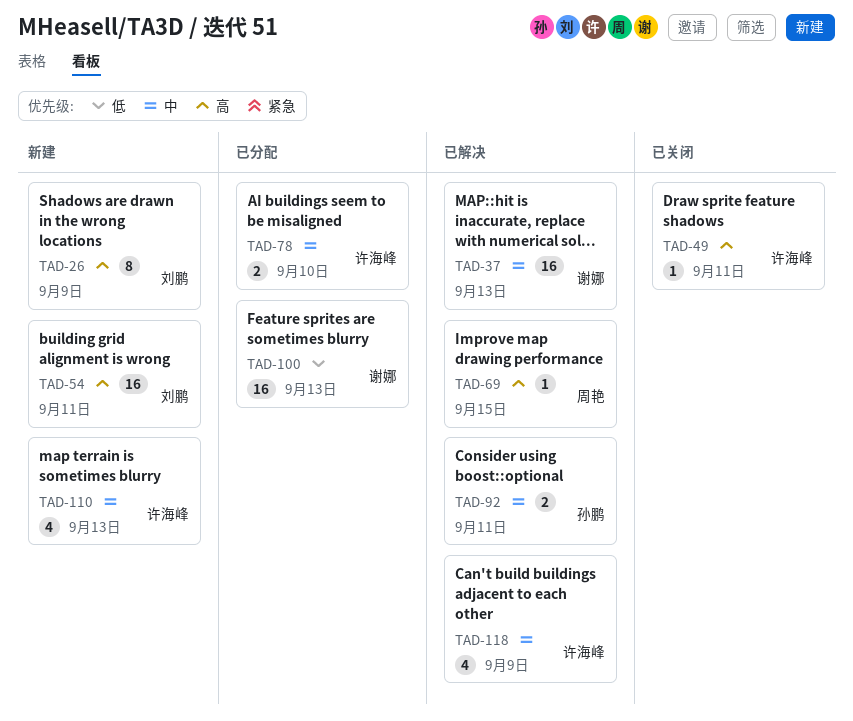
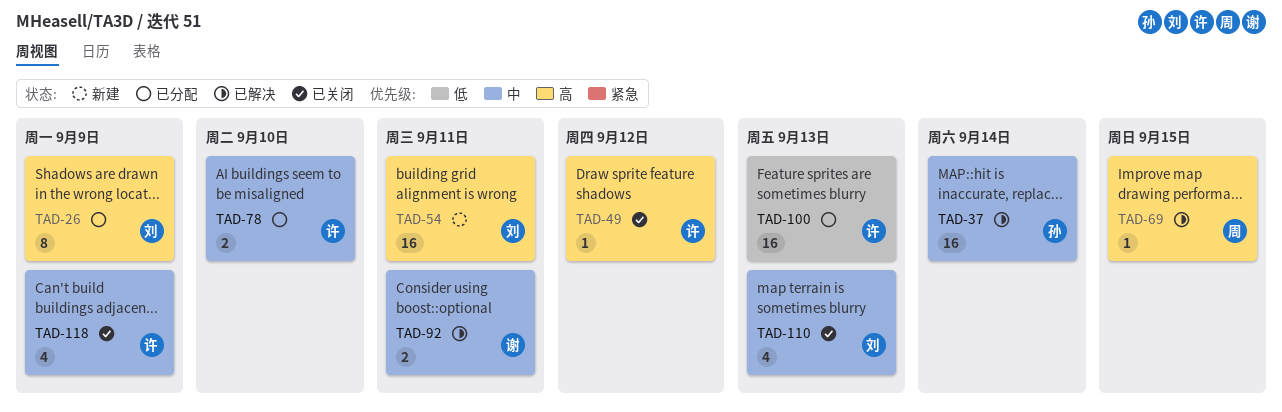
TAD-26, status: 新建 -> 已分配
TAD-37, owner: 谢娜 -> 孙鹏
TAD-37, due: Sep 13 -> Sep 14
TAD-49, due: Sep 11 -> Sep 12
TAD-92, owner: 孙鹏 -> 谢娜
TAD-100, owner: 谢娜 -> 许海峰
TAD-110, status: 新建 -> 已关闭
TAD-110, owner: 许海峰 -> 刘鹏
TAD-118, status: 已解决 -> 已关闭

